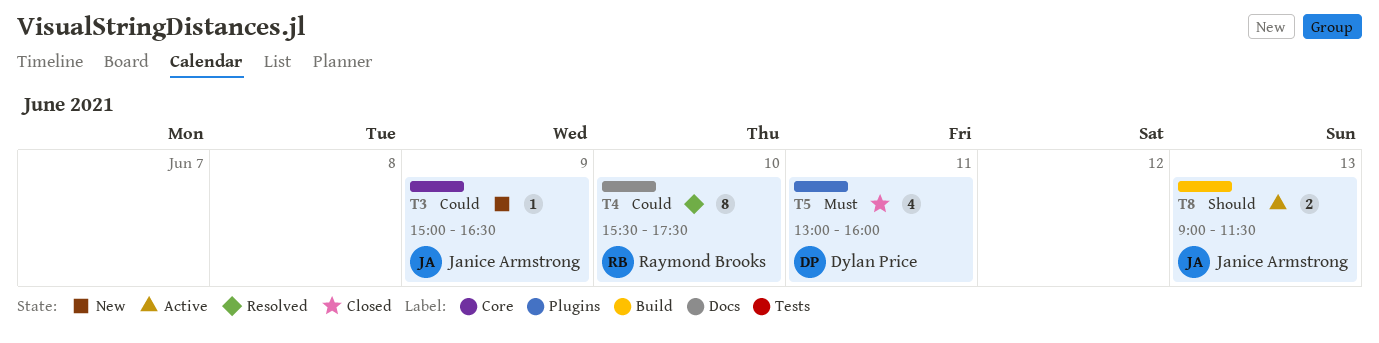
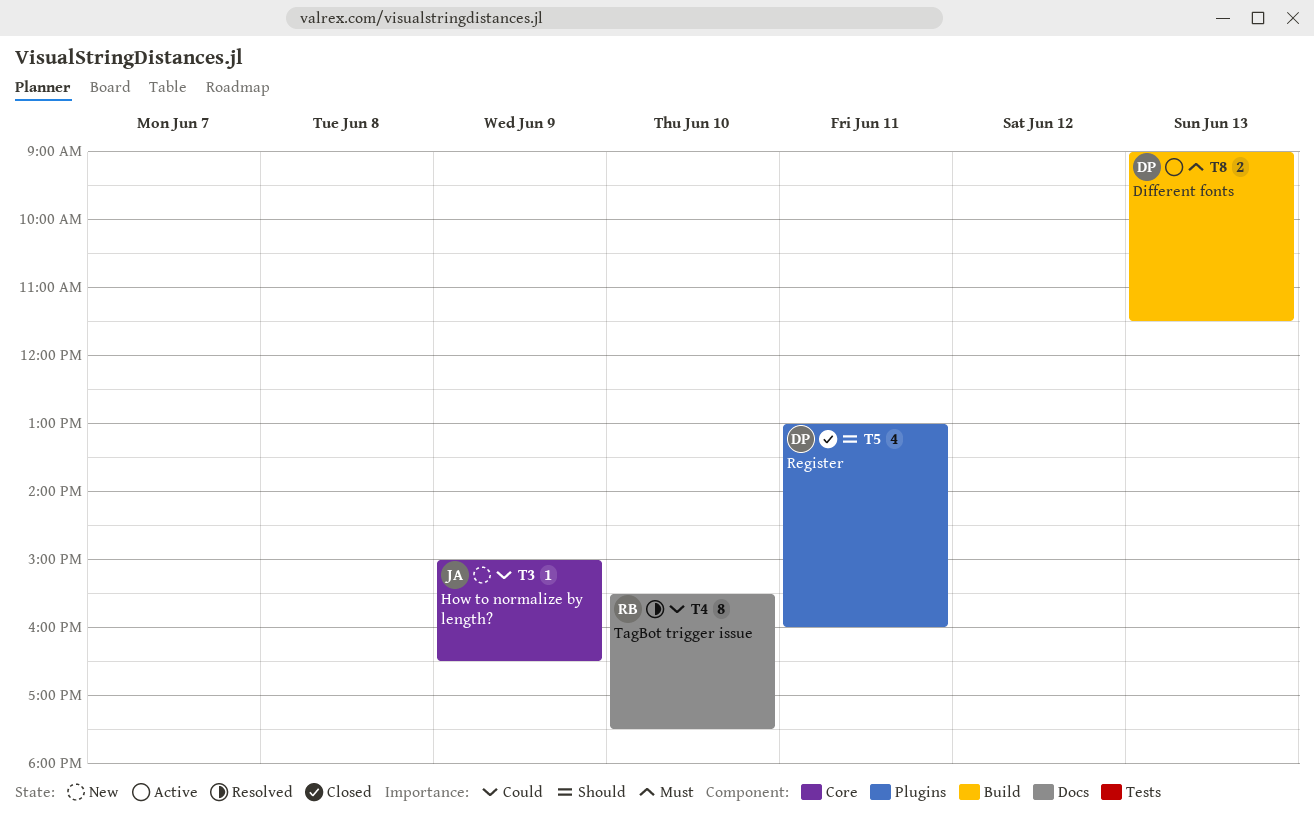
T5, priority: Must -> Should
T8, owner: Janice Armstrong -> Dylan Price
T8, priority: Should -> Must

